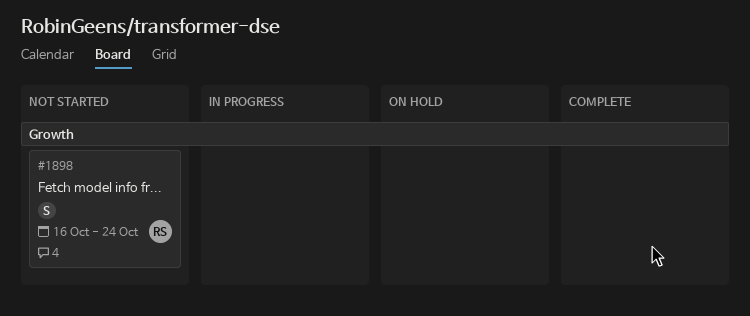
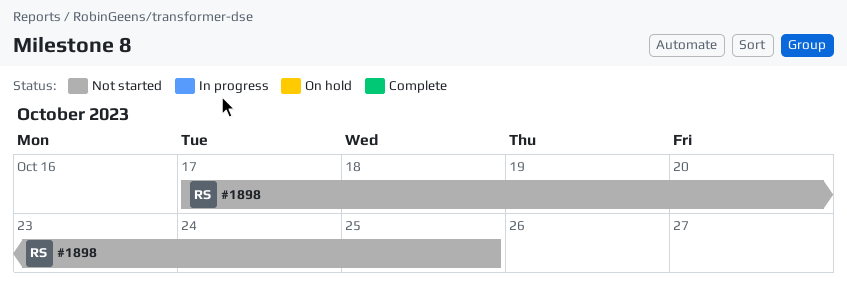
#1898, start: Oct 16 -> Oct 17
#1898, due: Oct 24 -> Oct 25

